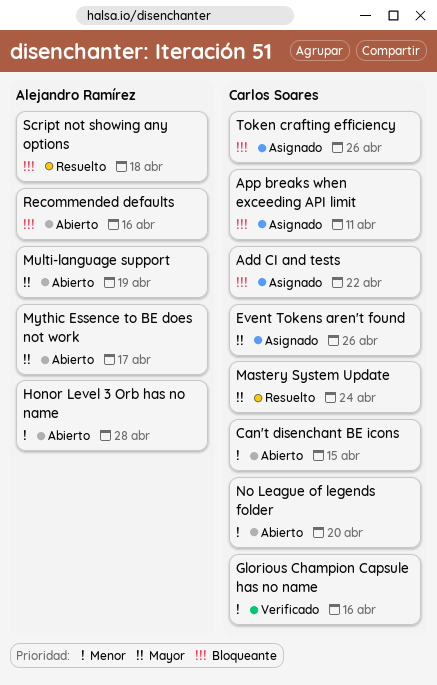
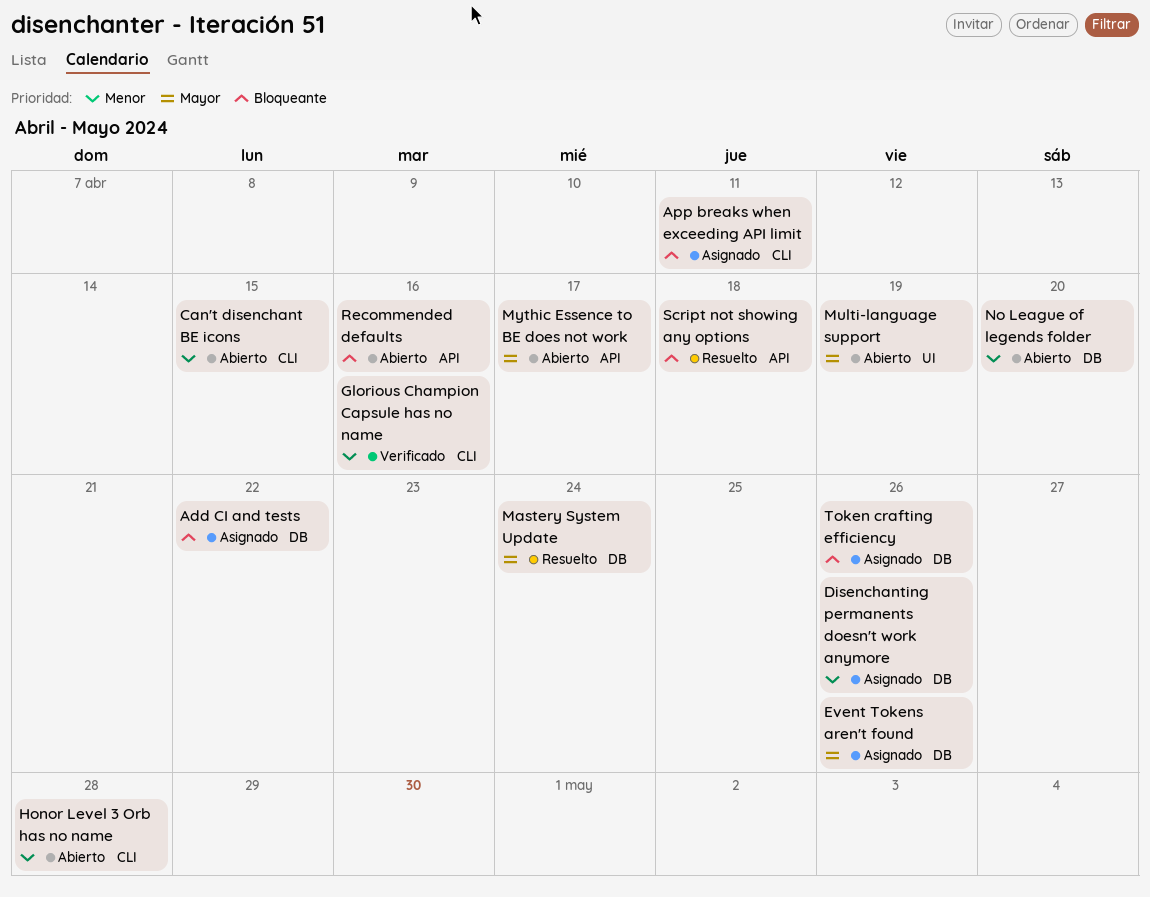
Disenchanting permanents doesn't work anymore: none -> present

